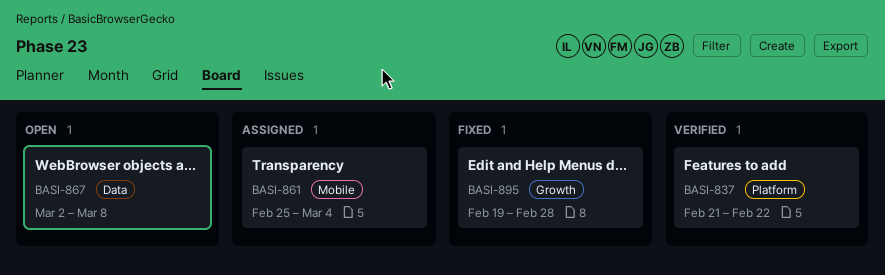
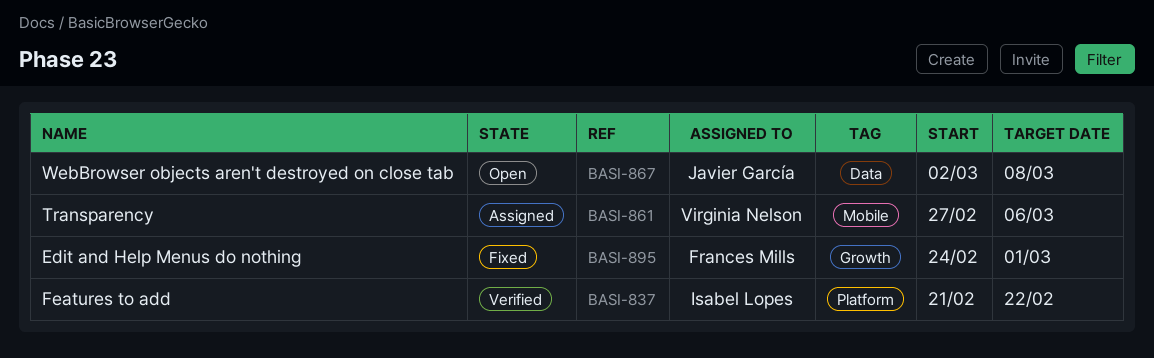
BASI-861, start: Feb 25 -> Feb 27
BASI-861, due: Mar 4 -> Mar 6
BASI-895, start: Feb 19 -> Feb 24
BASI-895, due: Feb 28 -> Mar 1

